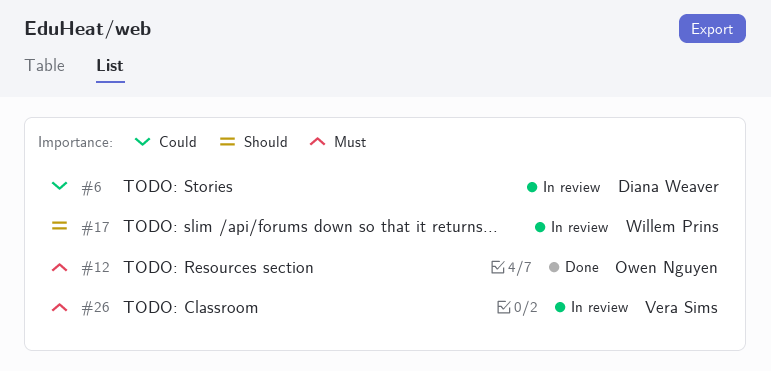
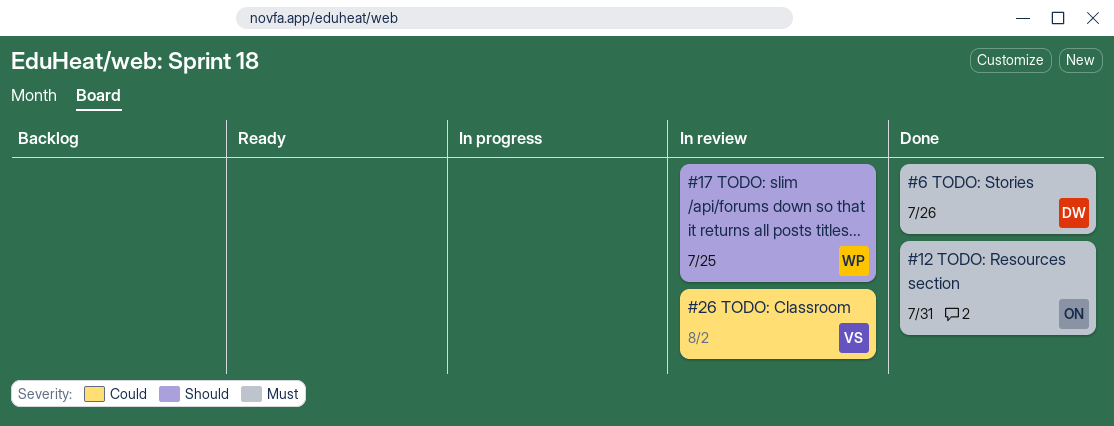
#6, status: In review -> Done
#6, priority: Could -> Must
#26, priority: Must -> Could

